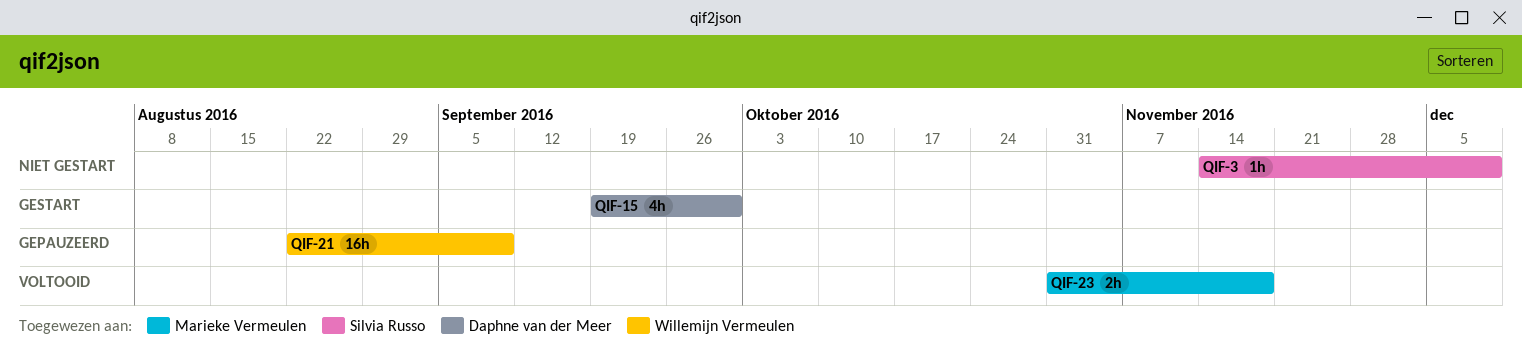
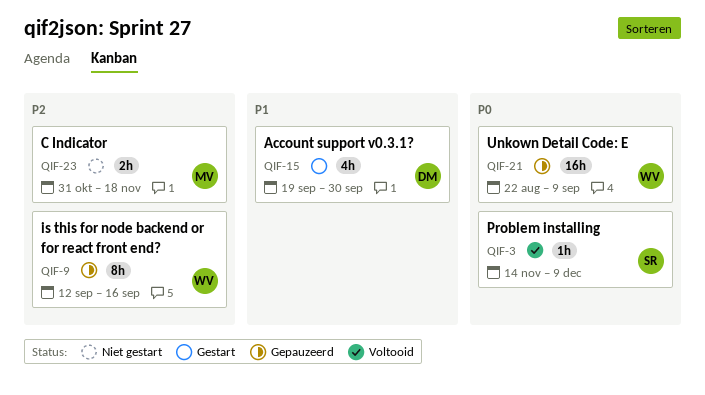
QIF-3, status: Niet gestart -> Voltooid
QIF-9: none -> present
QIF-23, status: Voltooid -> Niet gestart

